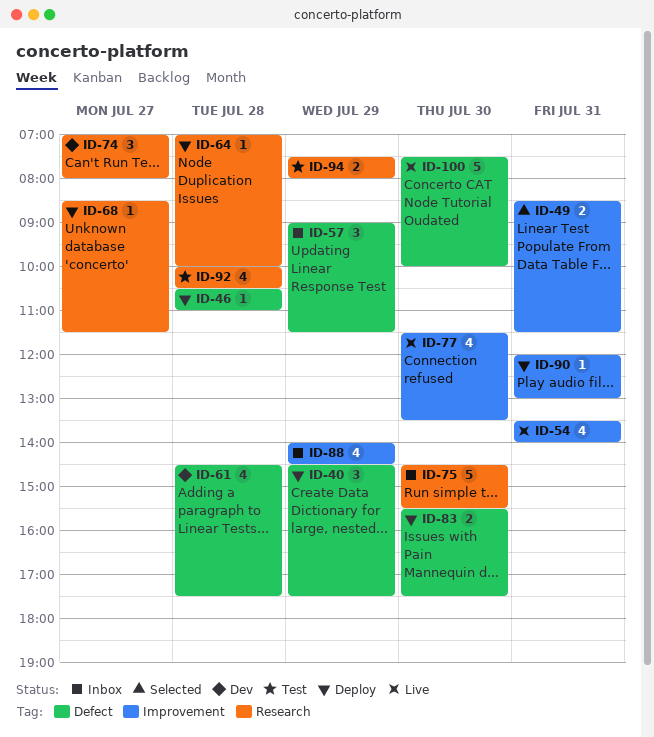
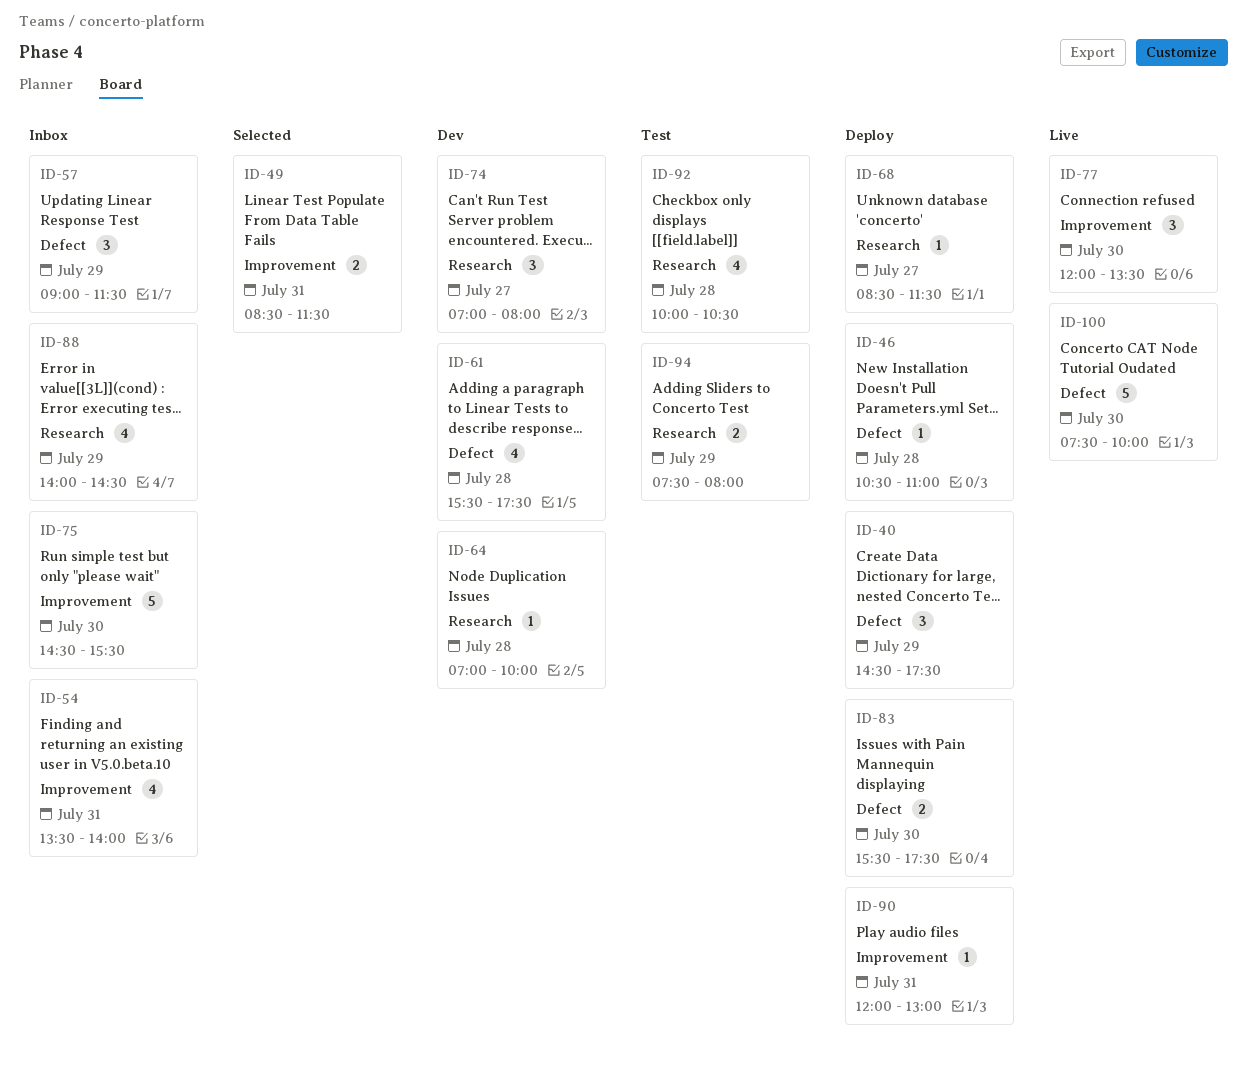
ID-54, status: Live -> Inbox
ID-61, begins: 14:30 -> 15:30
ID-64, status: Deploy -> Dev
ID-75, label: Research -> Improvement
ID-77, estimate: 4 -> 3
ID-77, begins: 11:30 -> 12:00
ID-88, label: Improvement -> Research

